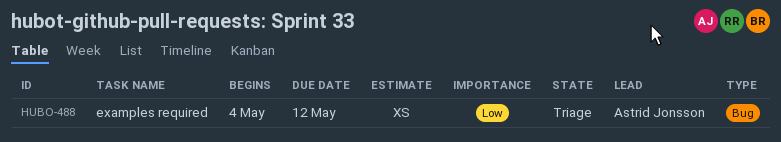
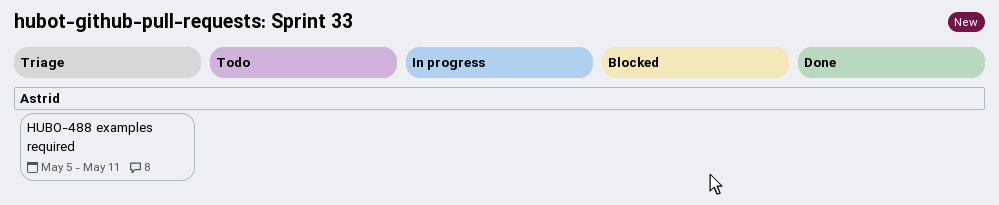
HUBO-488, start: May 4 -> May 5
HUBO-488, due: May 12 -> May 11

